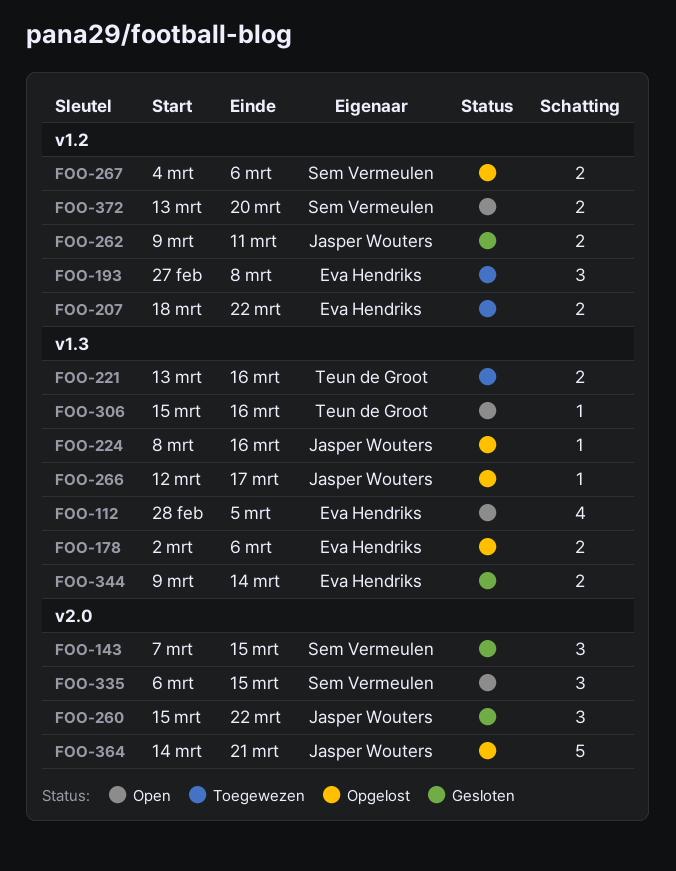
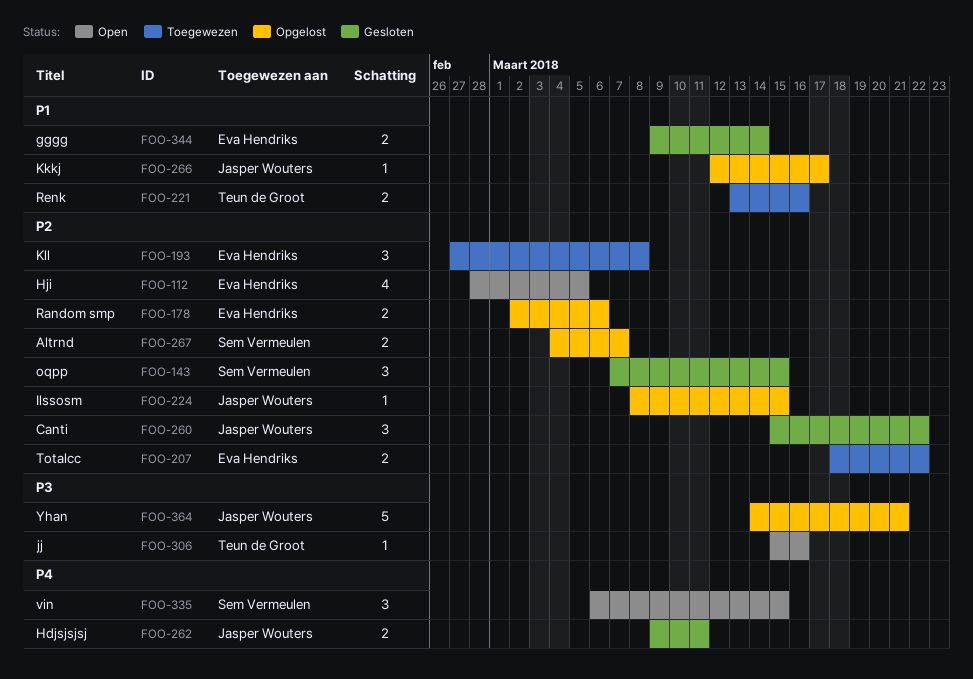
FOO-224, due: Mar 16 -> Mar 15
FOO-267, due: Mar 6 -> Mar 7
FOO-372: present -> none

